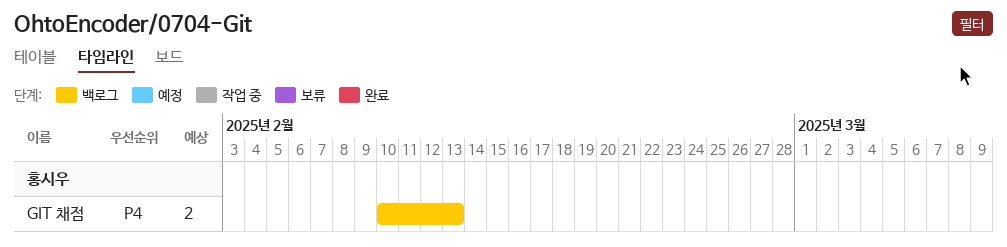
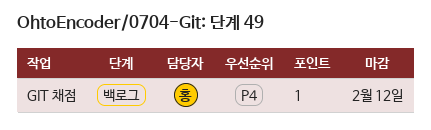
GIT 채점, estimate: 2 -> 1
GIT 채점, due: Feb 13 -> Feb 12

